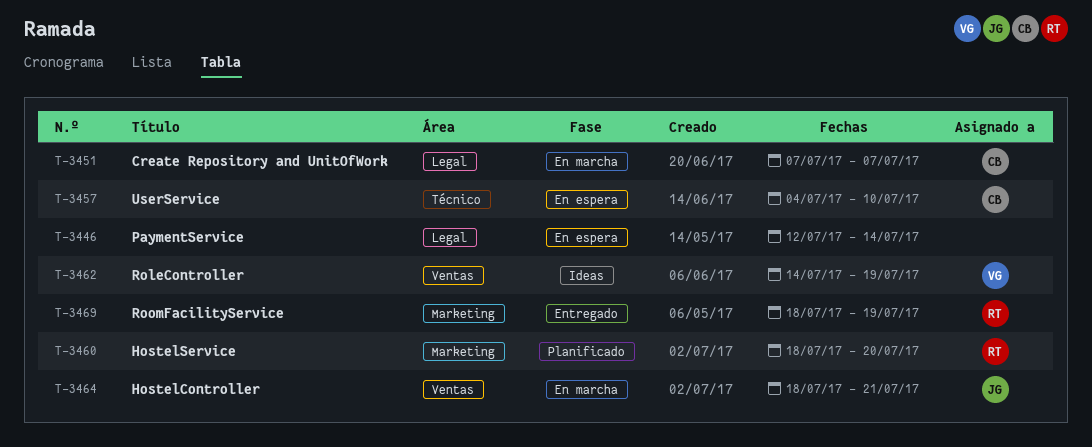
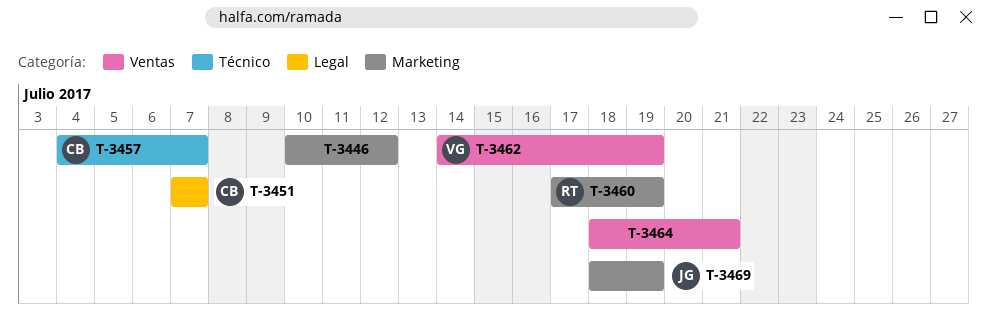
T-3446, label: Legal -> Marketing
T-3446, start: Jul 12 -> Jul 10
T-3446, due: Jul 14 -> Jul 12
T-3457, due: Jul 10 -> Jul 7
T-3460, start: Jul 18 -> Jul 17
T-3460, due: Jul 20 -> Jul 19
T-3464, owner: JG -> none
T-3469, owner: RT -> JG

